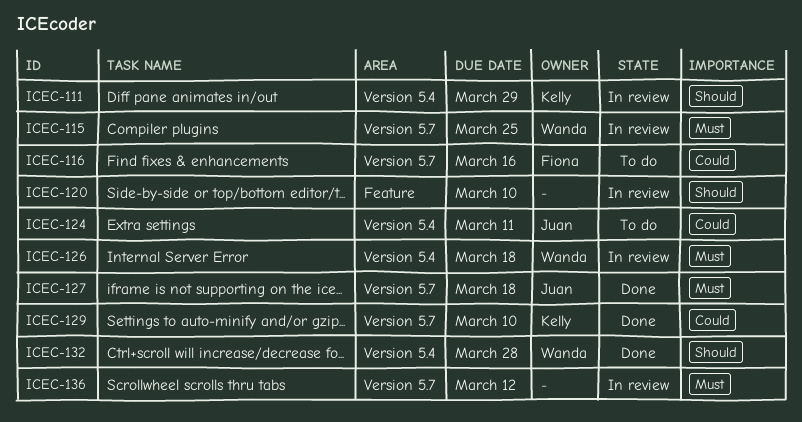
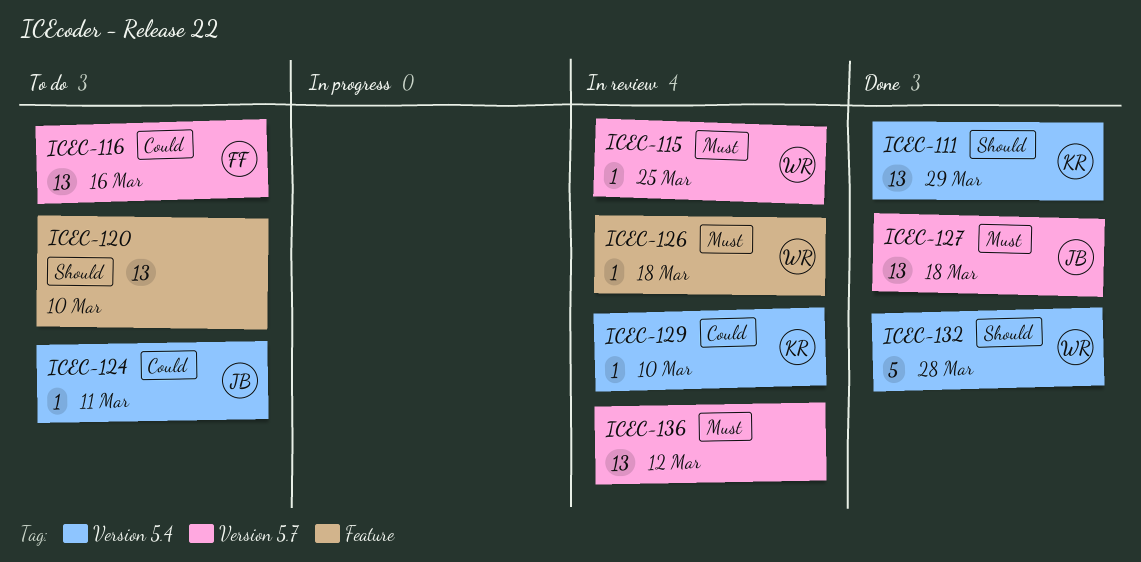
ICEC-111, status: In review -> Done
ICEC-120, status: In review -> To do
ICEC-126, label: Version 5.4 -> Feature
ICEC-129, status: Done -> In review
ICEC-129, label: Version 5.7 -> Version 5.4

